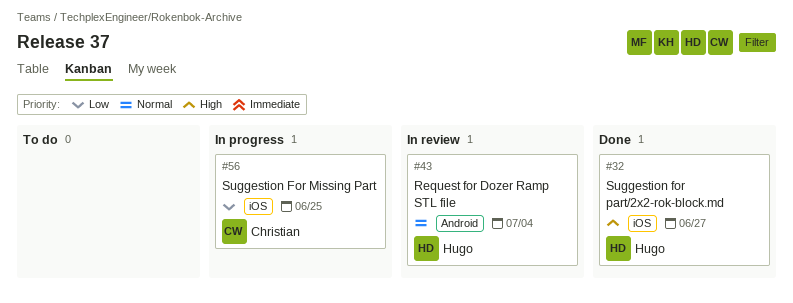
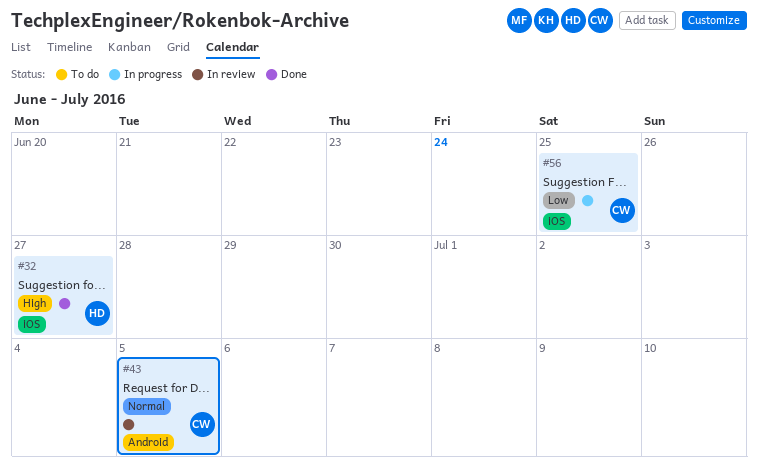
#43, owner: Hugo -> Christian
#43, due: Jul 4 -> Jul 5

